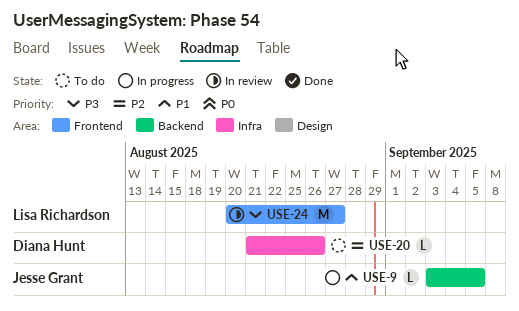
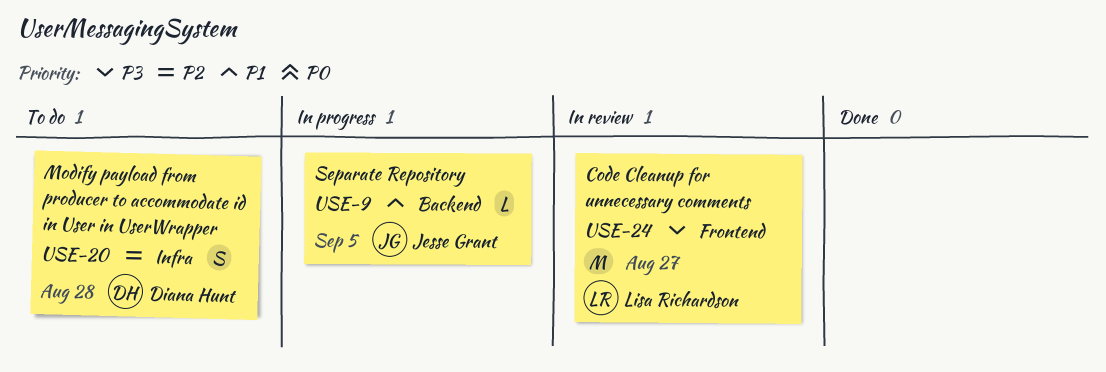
USE-20, estimate: L -> S
USE-20, due: Aug 26 -> Aug 28

